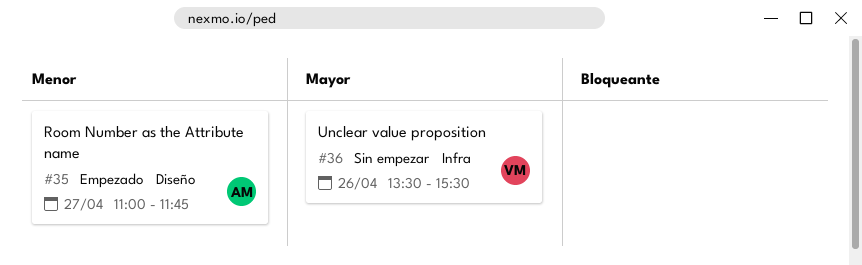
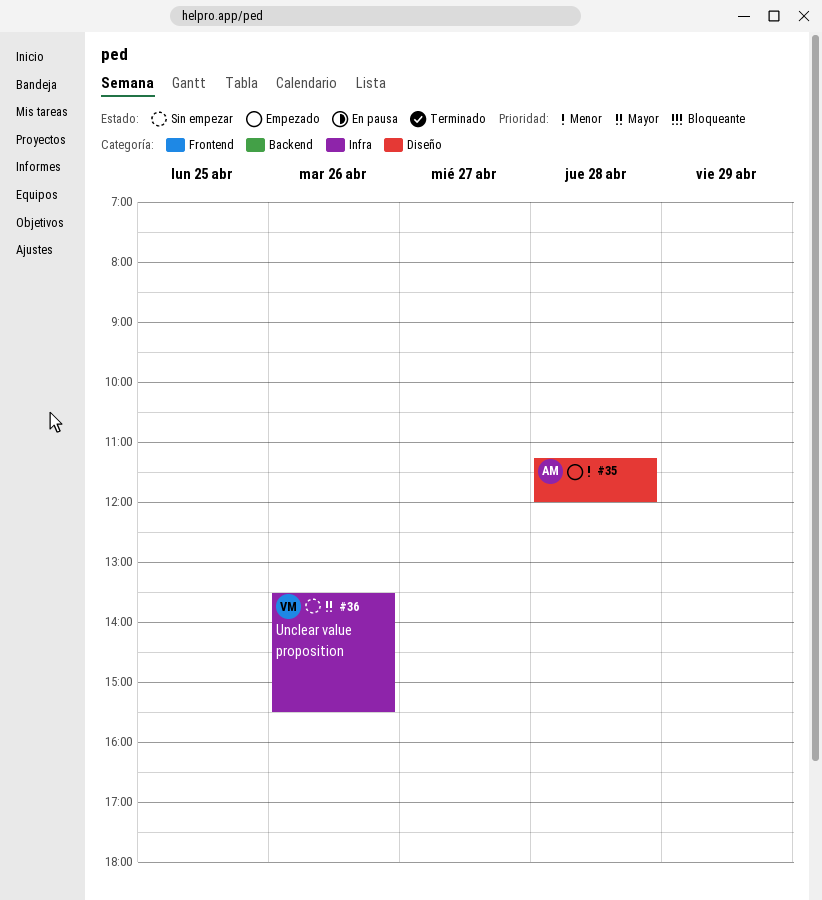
#35, day: Apr 27 -> Apr 28
#35, begins: 11:00 -> 11:15
#35, ends: 11:45 -> 12:00

